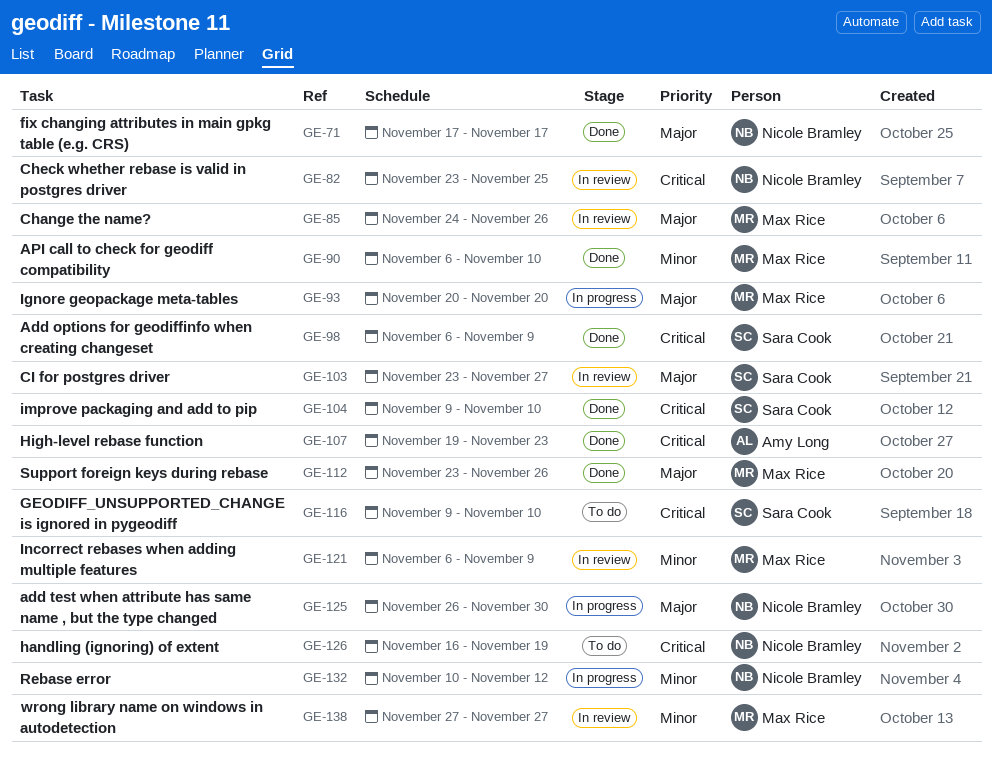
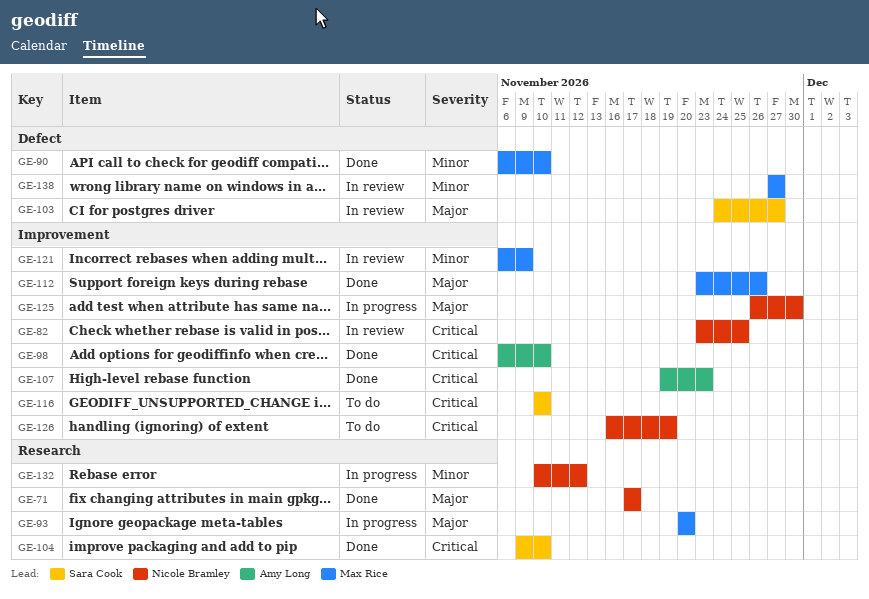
GE-85: present -> none
GE-98, owner: Sara Cook -> Amy Long
GE-98, due: Nov 9 -> Nov 10
GE-103, start: Nov 23 -> Nov 24
GE-116, start: Nov 9 -> Nov 10

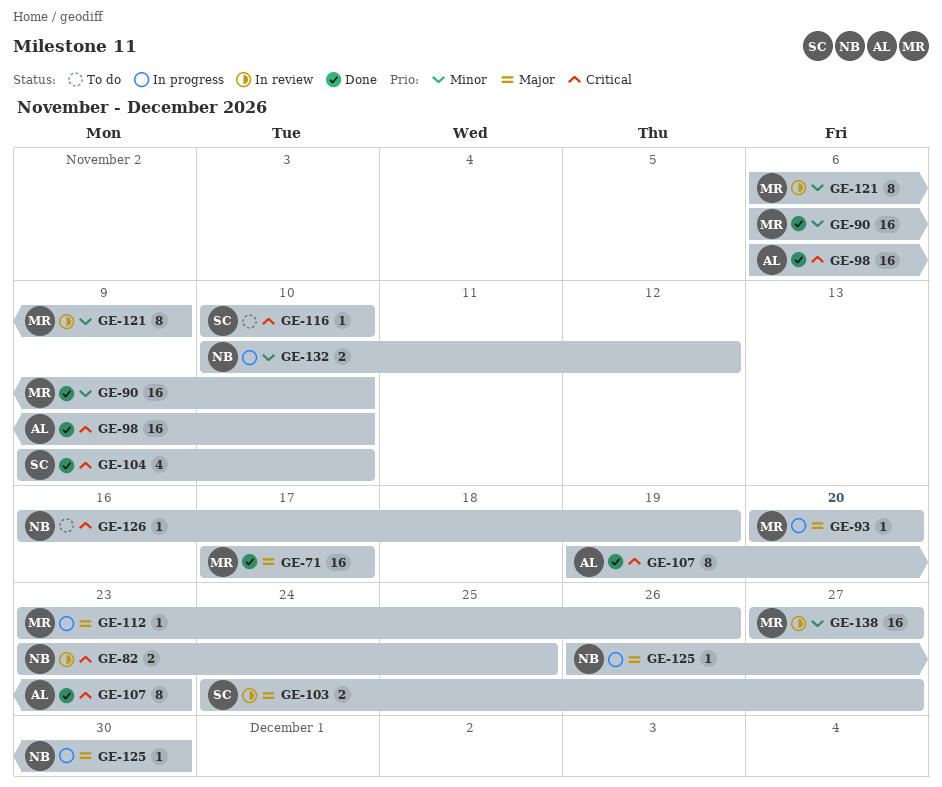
GE-71, owner: Nicole Bramley -> Max Rice
GE-112, status: Done -> In progress

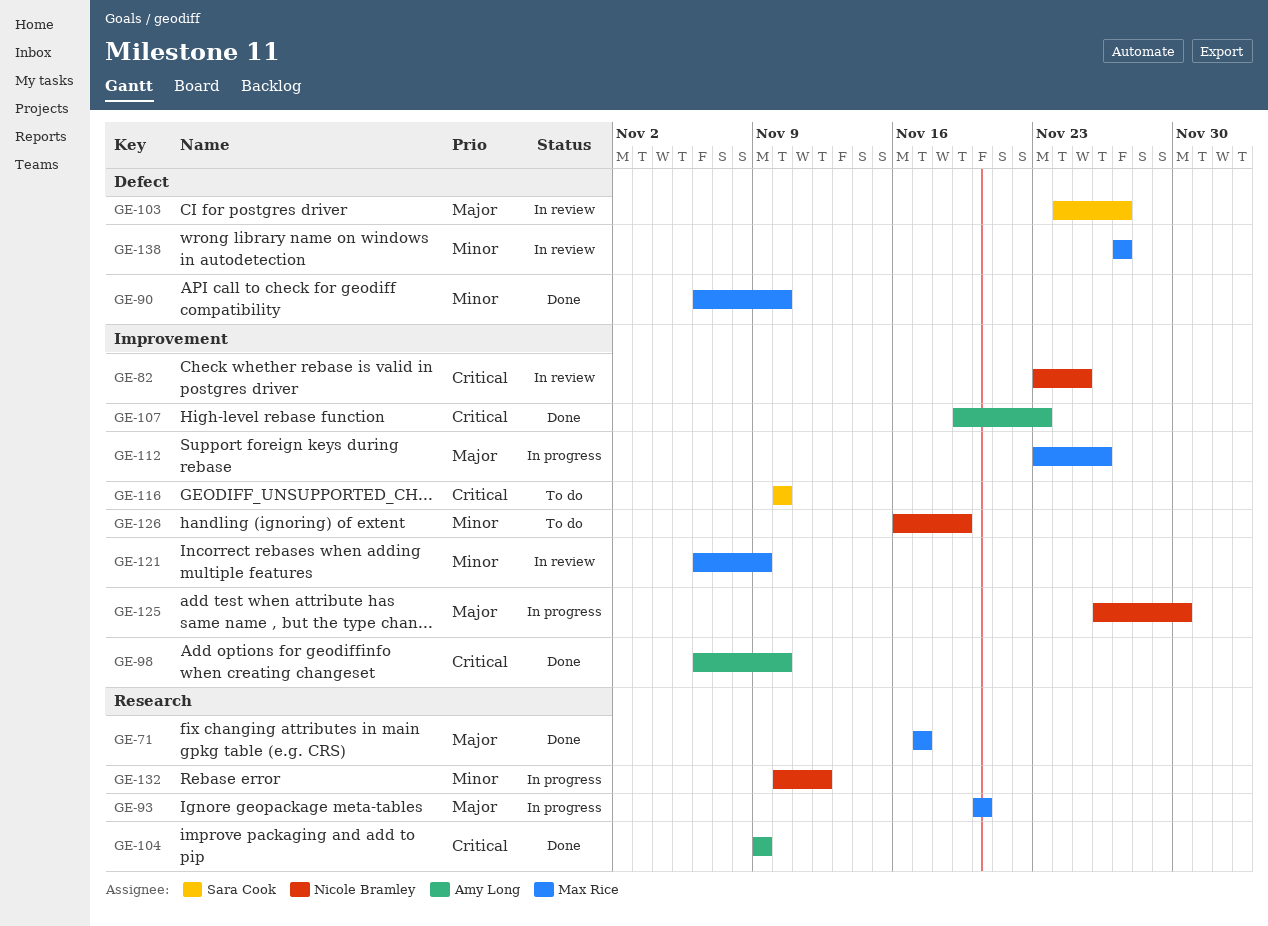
GE-104, owner: Sara Cook -> Amy Long
GE-104, due: Nov 10 -> Nov 9
GE-126, priority: Critical -> Minor

